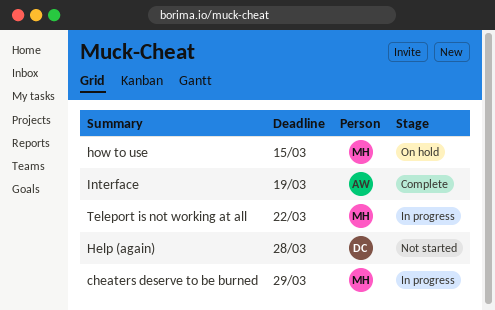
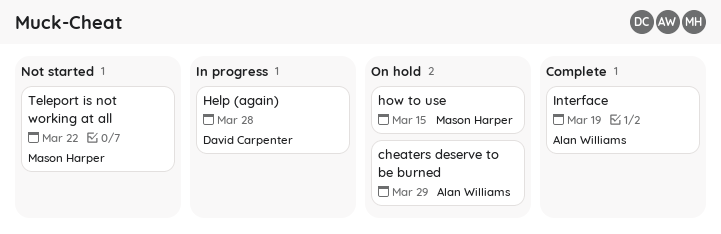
cheaters deserve to be burned, status: In progress -> On hold
cheaters deserve to be burned, owner: Mason Harper -> Alan Williams
Help (again), status: Not started -> In progress
Teleport is not working at all, status: In progress -> Not started

